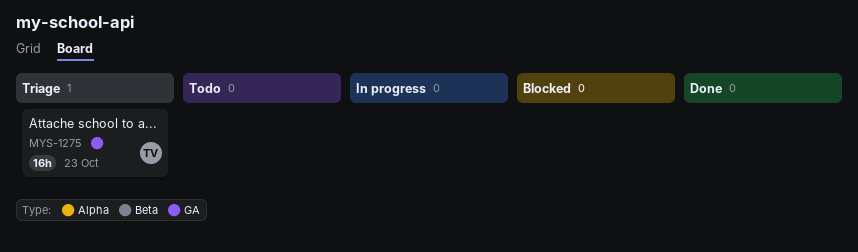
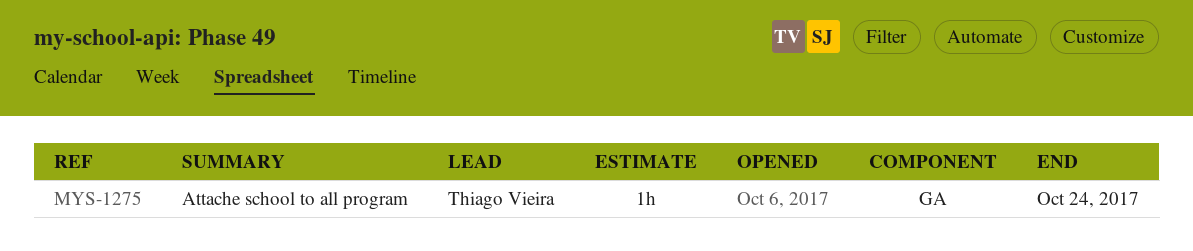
MYS-1275, estimate: 16h -> 1h
MYS-1275, due: Oct 23 -> Oct 24

